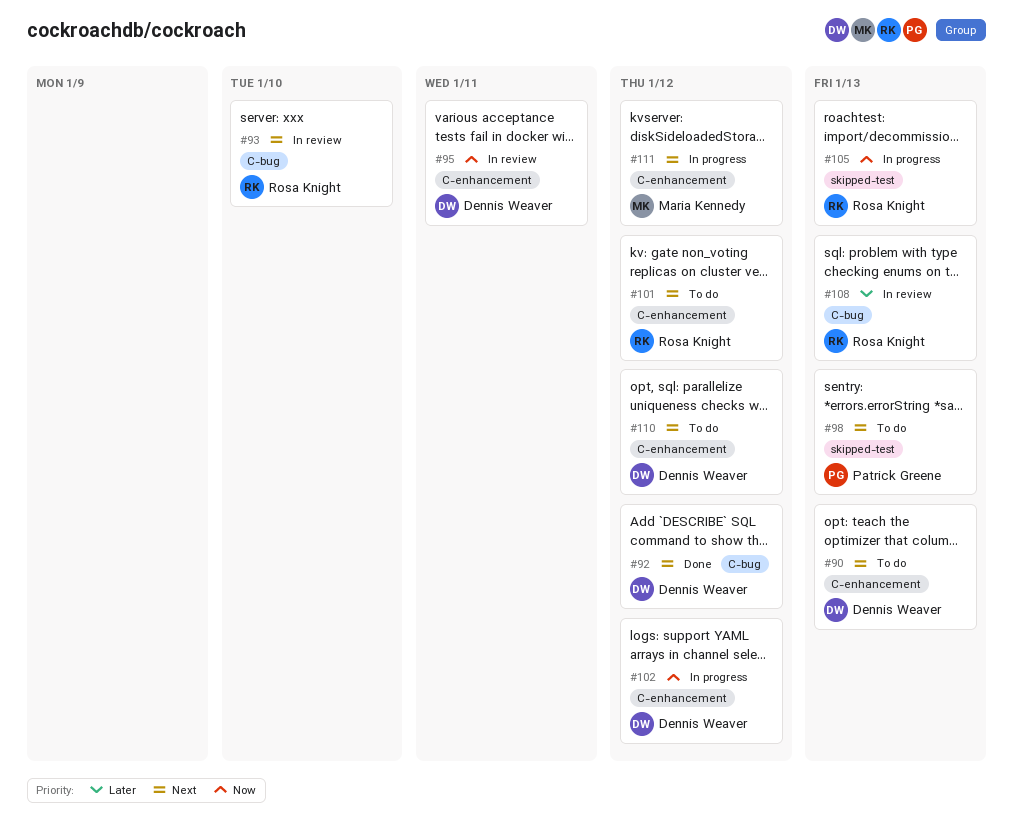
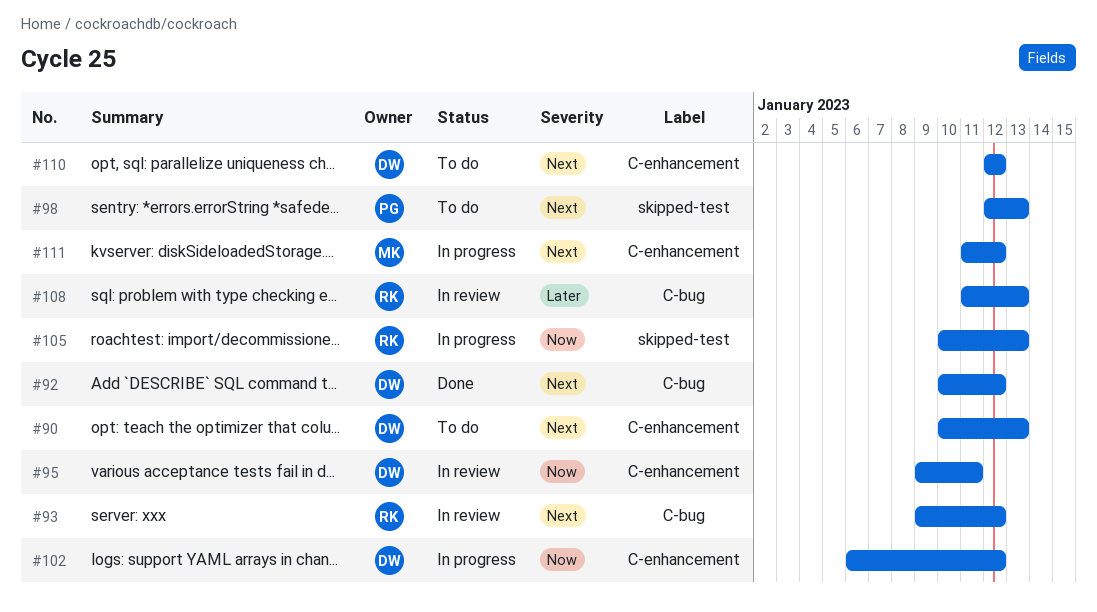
#93, due: Jan 10 -> Jan 12
#101: present -> none

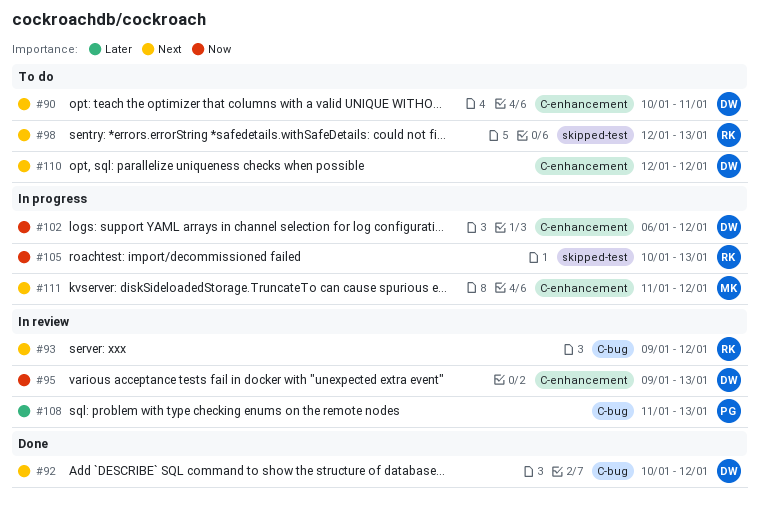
#90, due: Jan 13 -> Jan 11
#95, due: Jan 11 -> Jan 13
#98, owner: PG -> RK
#108, owner: RK -> PG

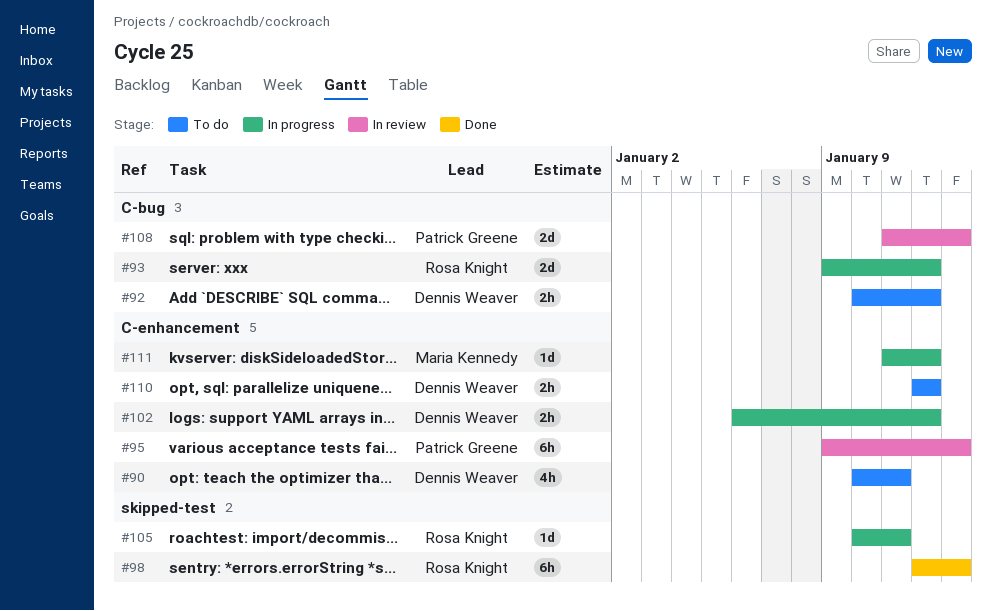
#92, status: Done -> To do
#93, status: In review -> In progress
#95, owner: Dennis Weaver -> Patrick Greene
#98, status: To do -> Done
#105, due: Jan 13 -> Jan 11

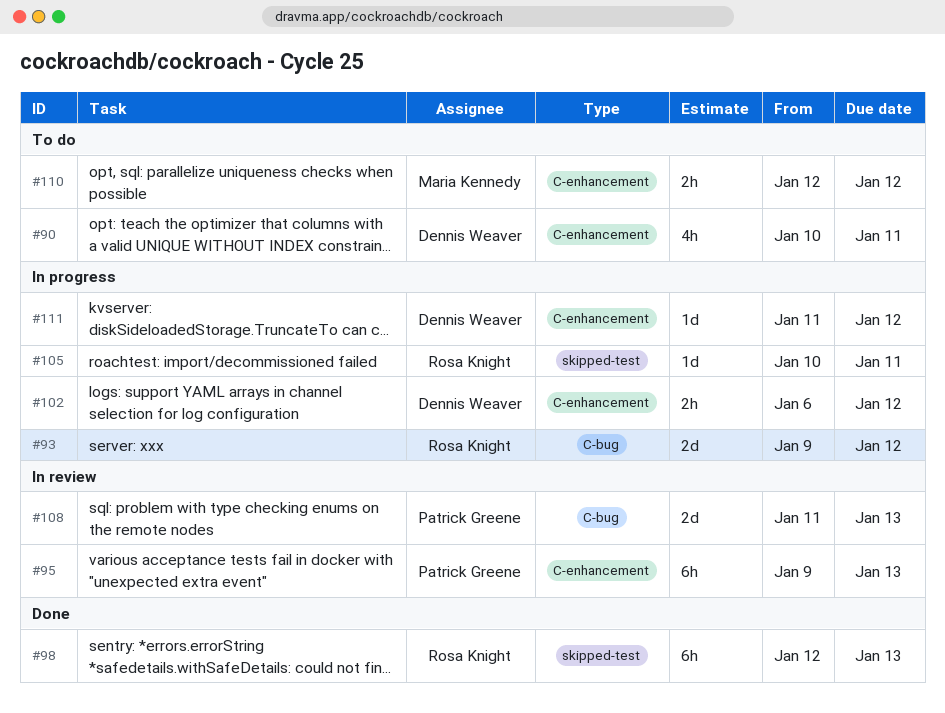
#92: present -> none
#110, owner: Dennis Weaver -> Maria Kennedy
#111, owner: Maria Kennedy -> Dennis Weaver

